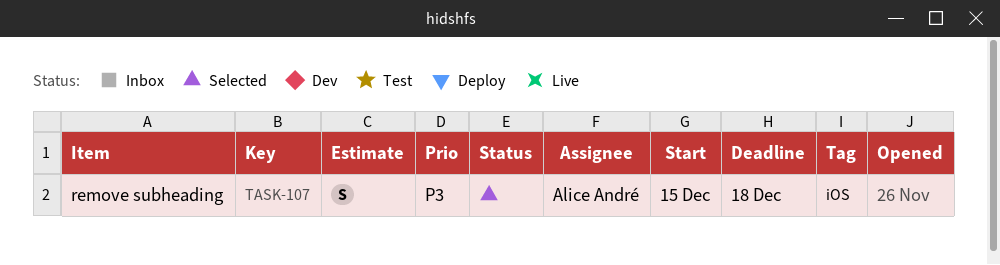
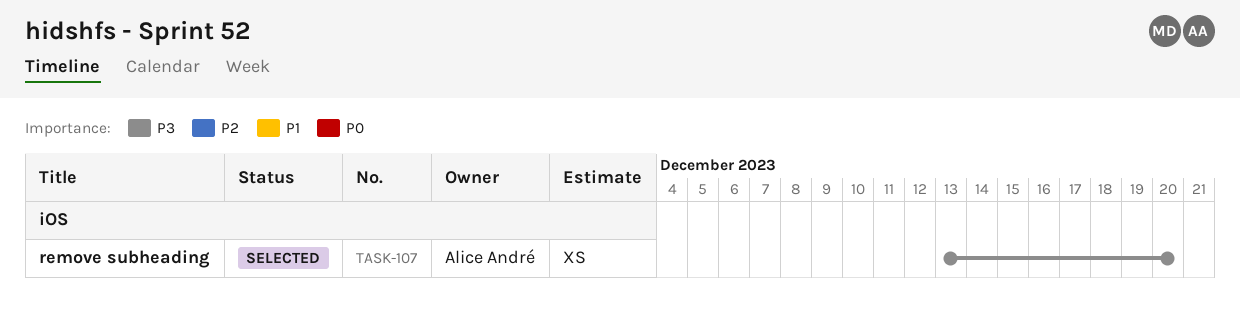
TASK-107, estimate: S -> XS
TASK-107, start: Dec 15 -> Dec 13
TASK-107, due: Dec 18 -> Dec 20

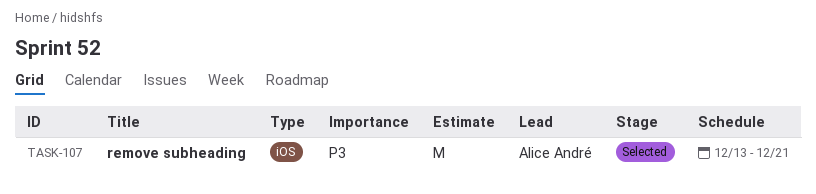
TASK-107, estimate: XS -> M
TASK-107, due: Dec 20 -> Dec 21

